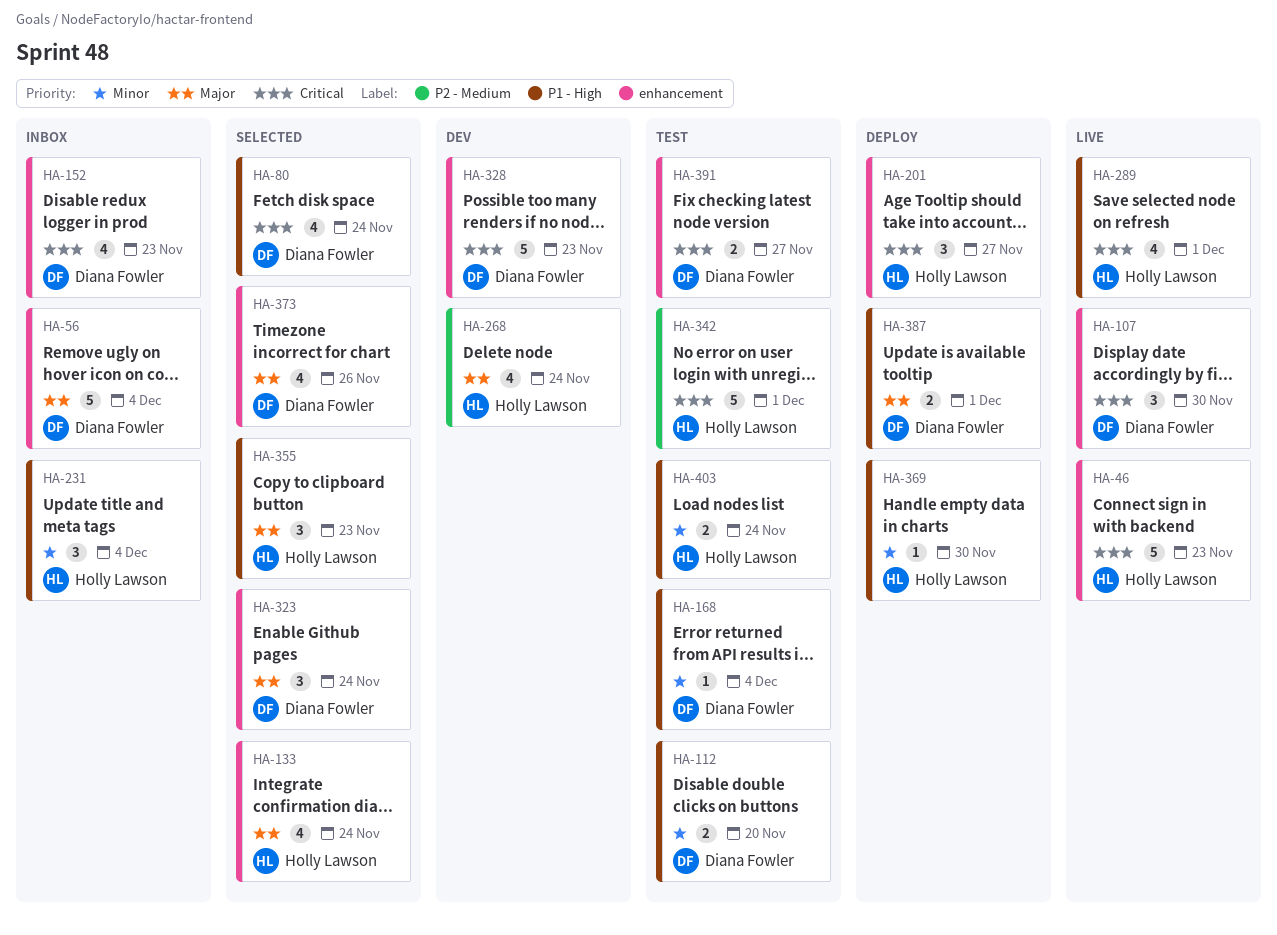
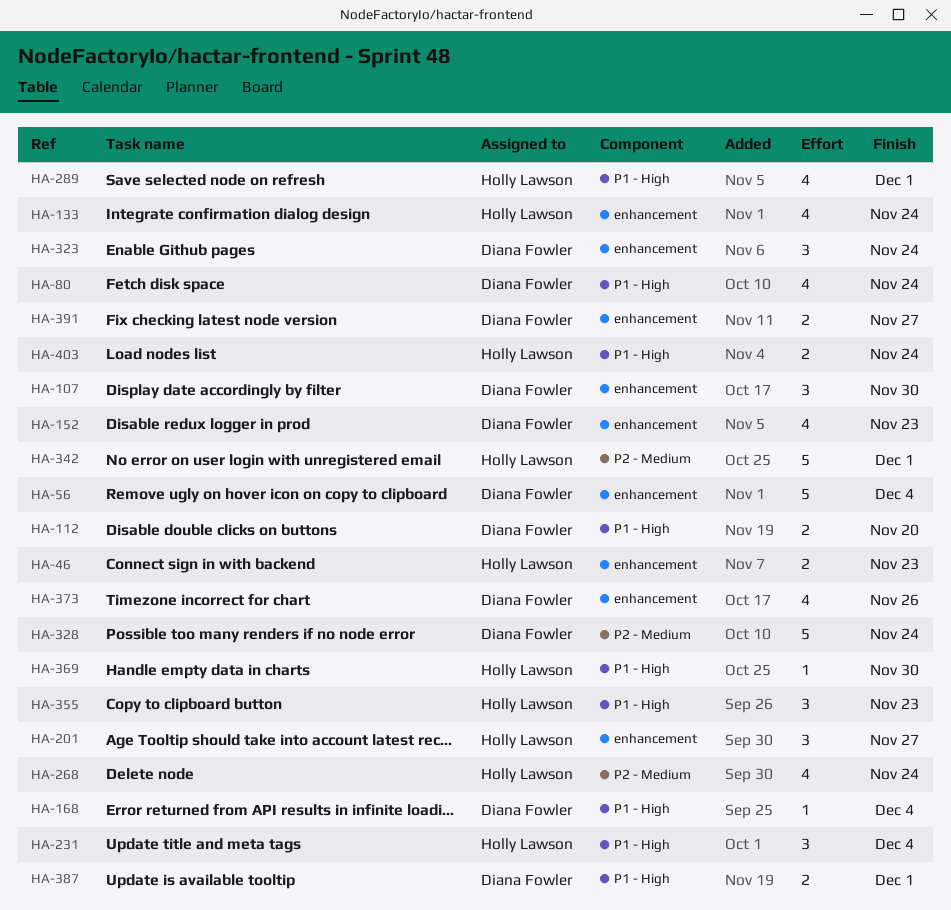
HA-46, estimate: 5 -> 2
HA-328, label: enhancement -> P2 - Medium
HA-328, due: Nov 23 -> Nov 24

